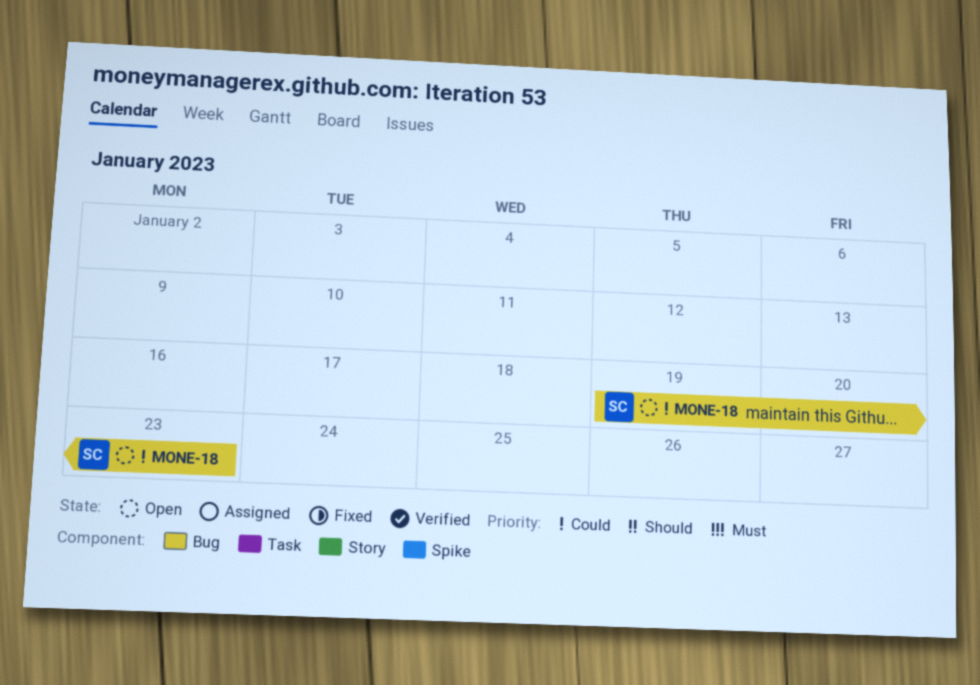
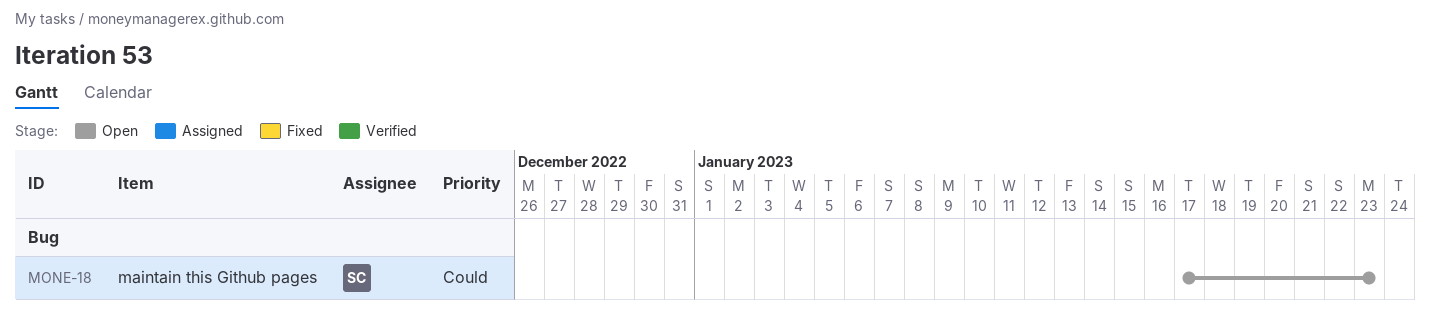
MONE-18, start: Jan 19 -> Jan 17

